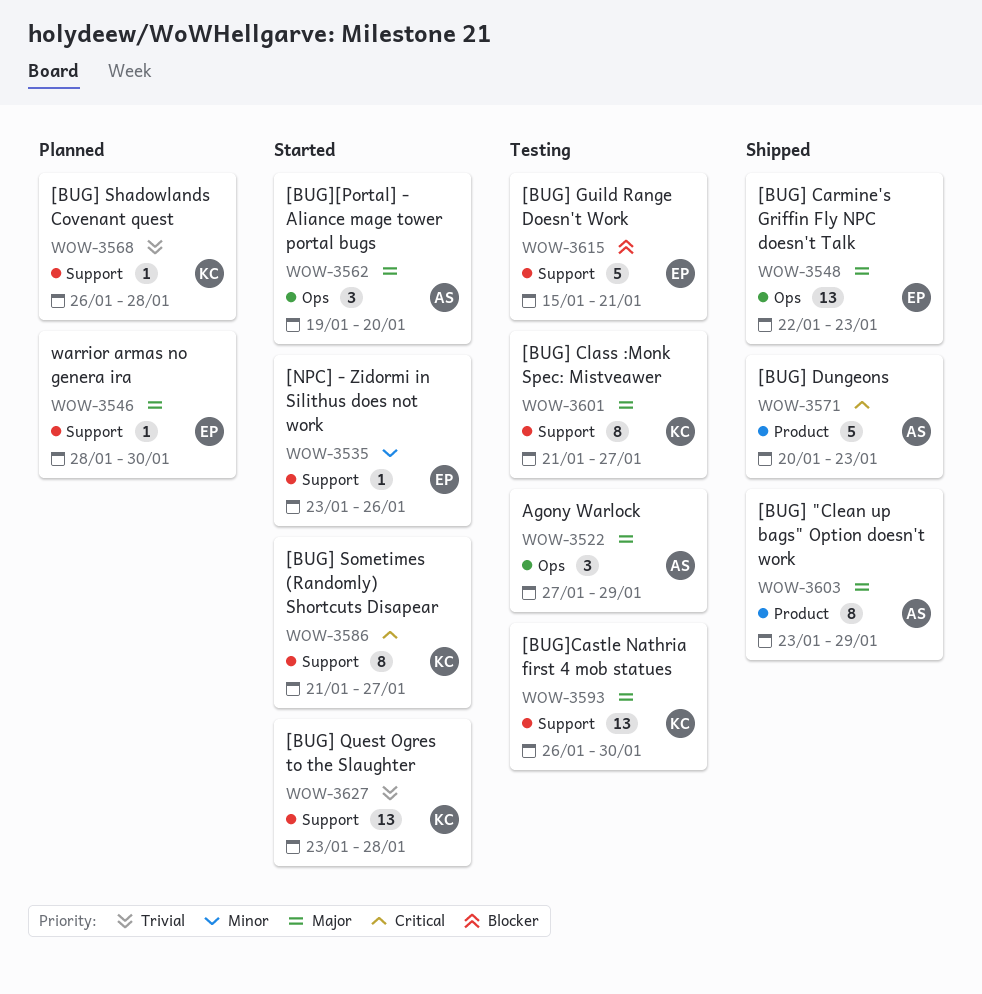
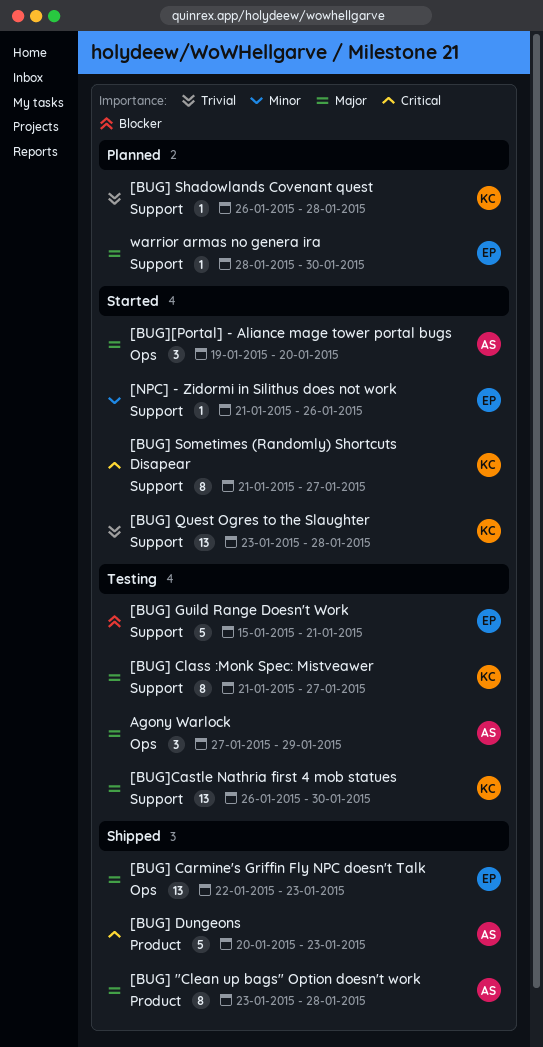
[BUG] "Clean up bags" Option doesn't work, due: Jan 29 -> Jan 28
[NPC] - Zidormi in Silithus does not work, start: Jan 23 -> Jan 21

